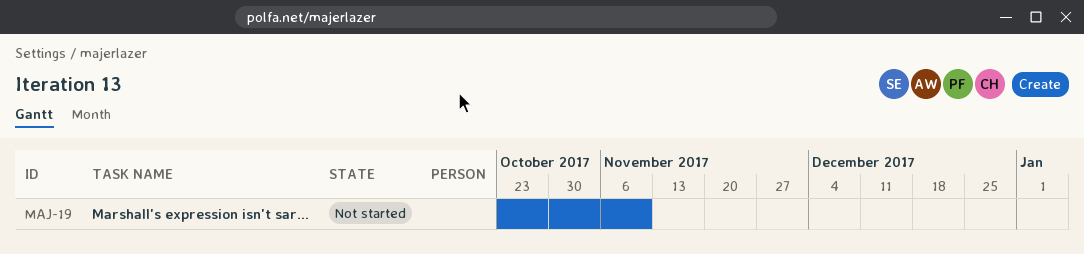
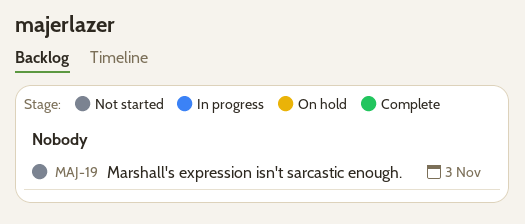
MAJ-19, due: Nov 10 -> Nov 3

